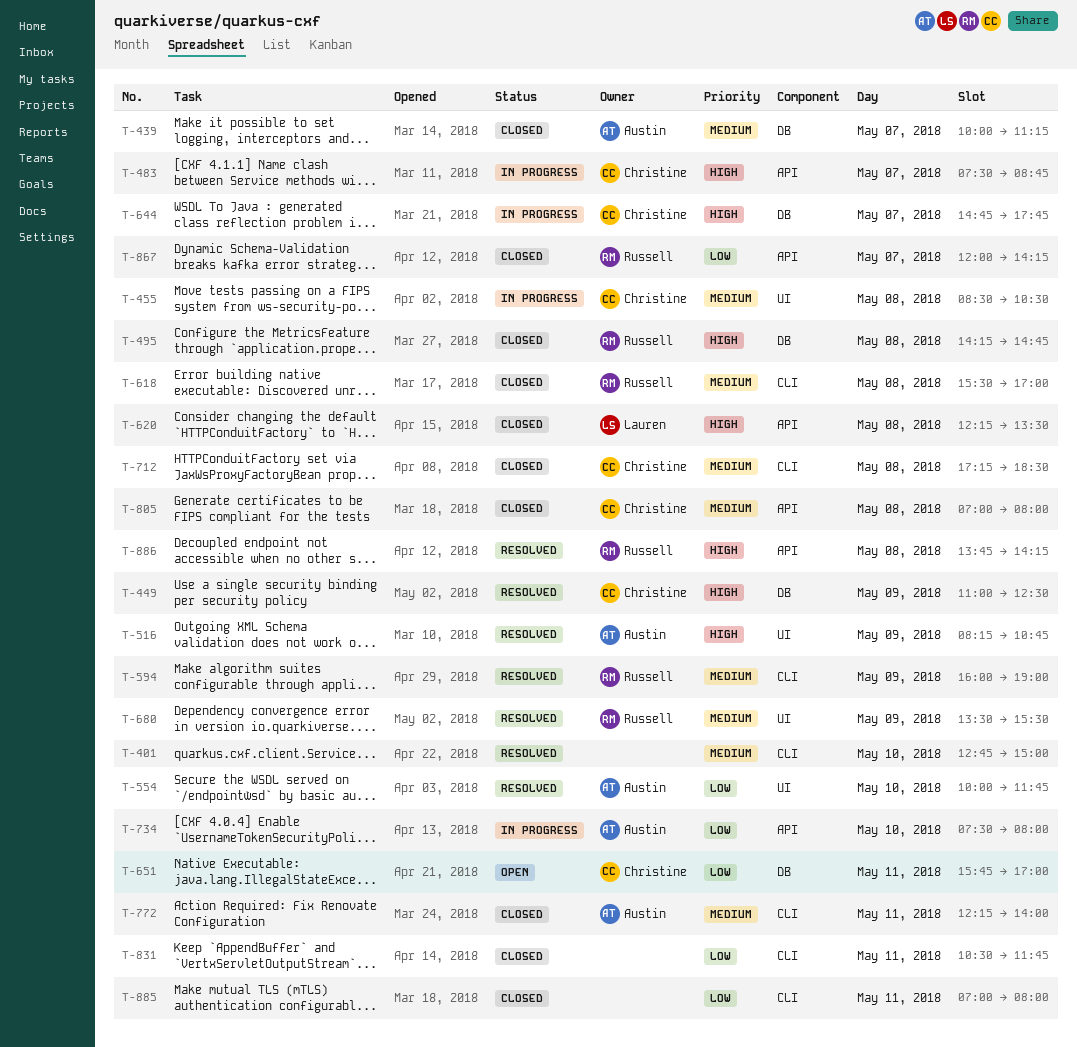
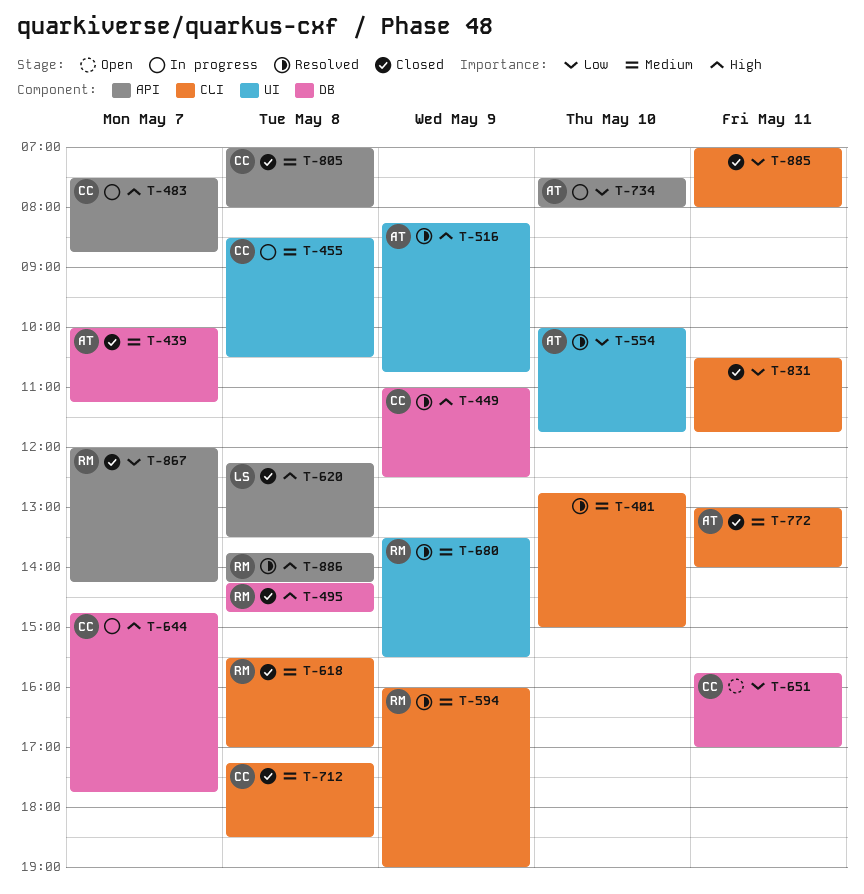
T-772, begins: 12:15 -> 13:00

